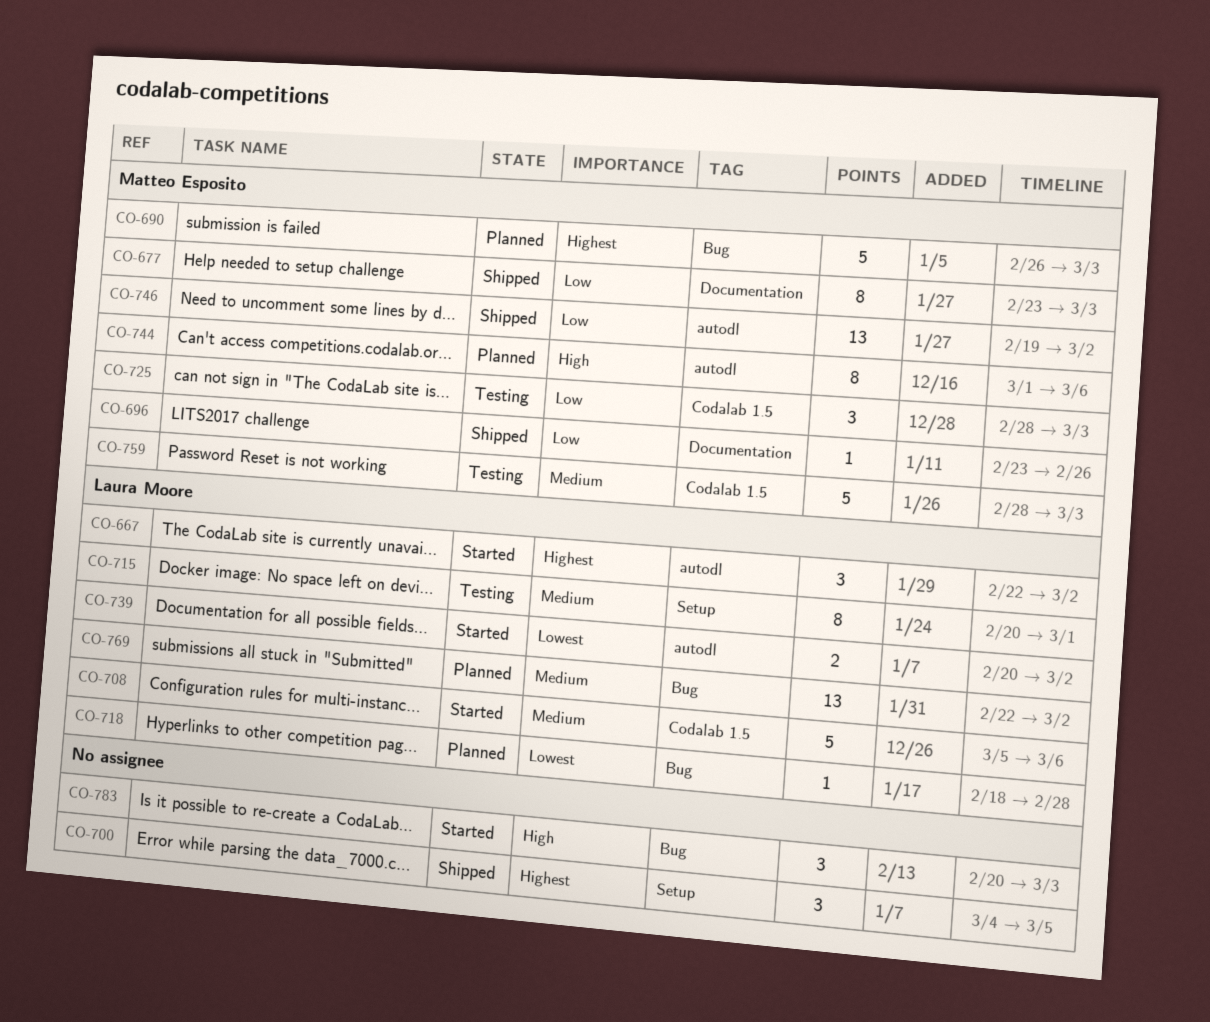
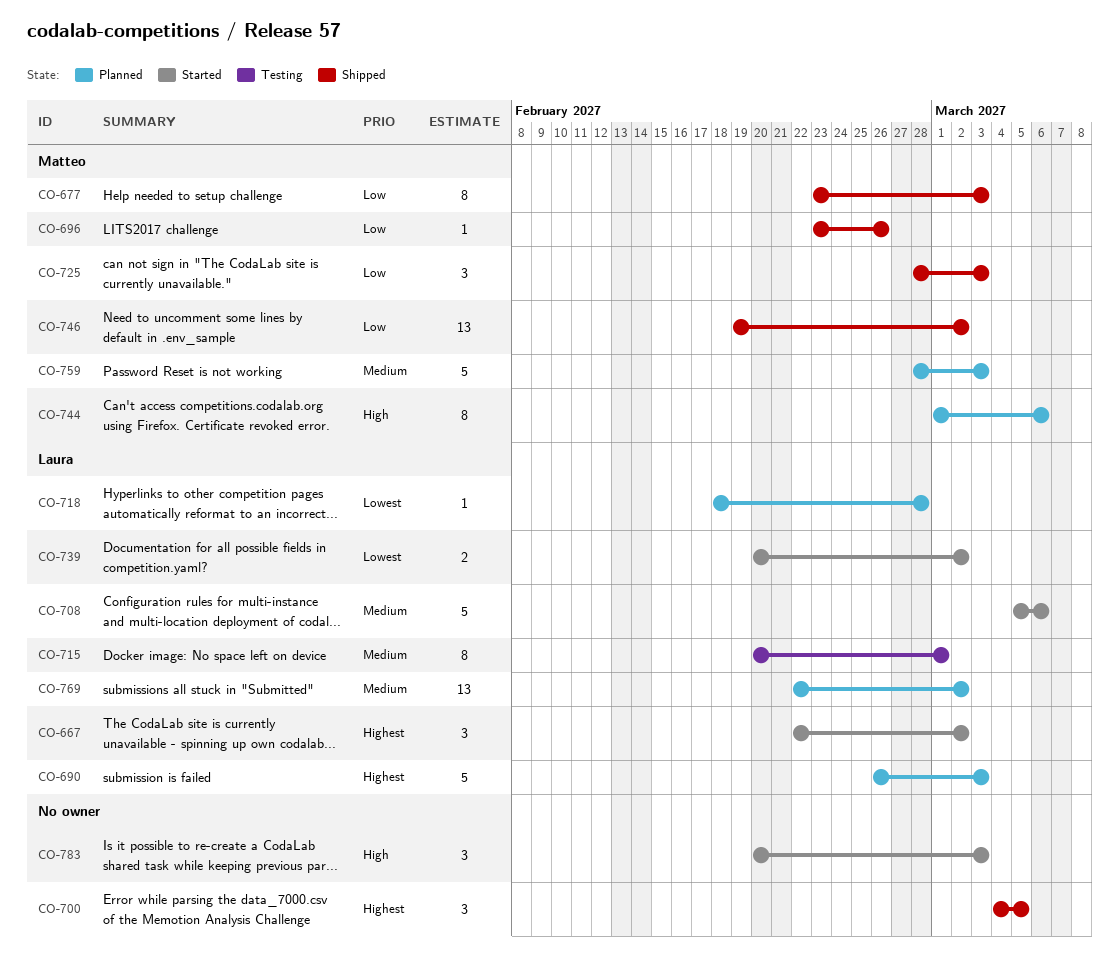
CO-690, owner: Matteo Esposito -> Laura Moore
CO-725, status: Testing -> Shipped
CO-759, status: Testing -> Planned

